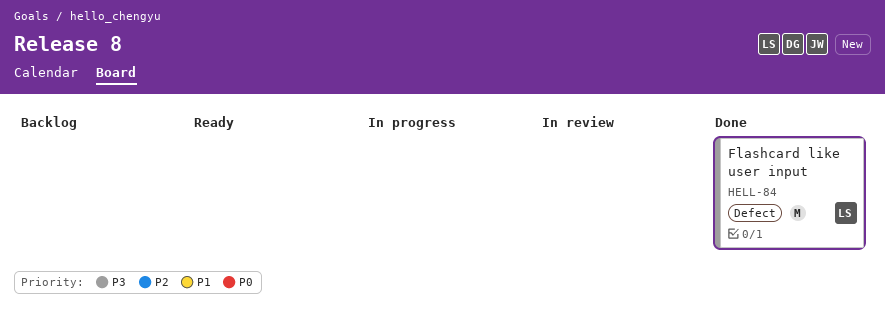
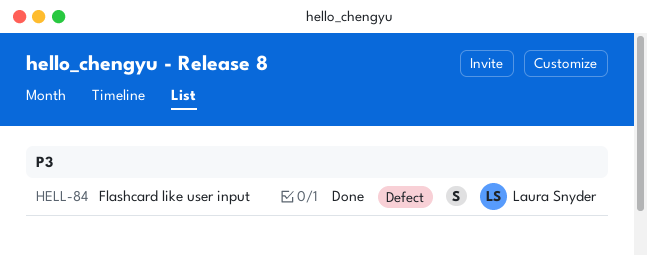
HELL-84, estimate: M -> S

